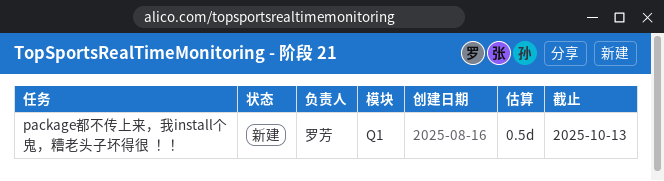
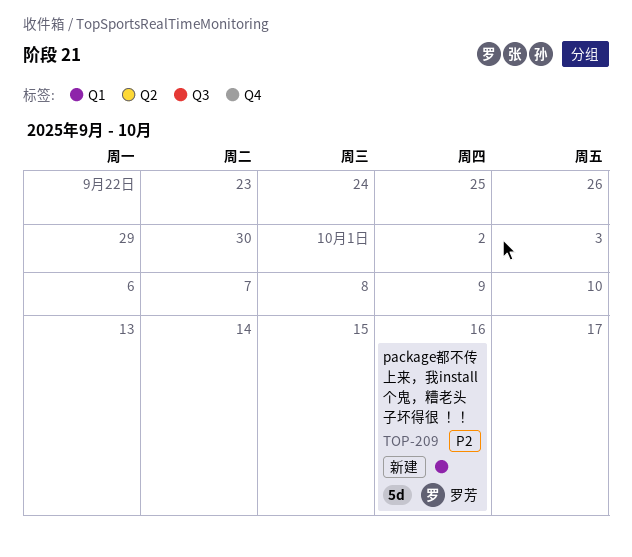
package都不传上来，我install个鬼，糟老头子坏得很 ！！, estimate: 0.5d -> 5d
package都不传上来，我install个鬼，糟老头子坏得很 ！！, due: Oct 13 -> Oct 16

